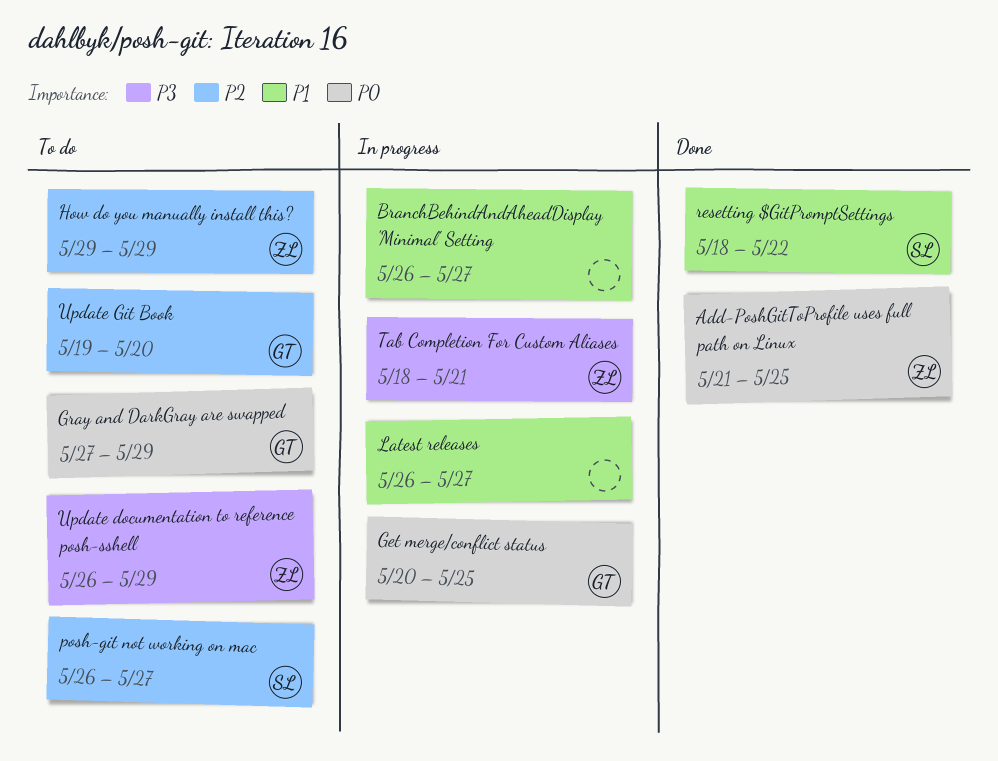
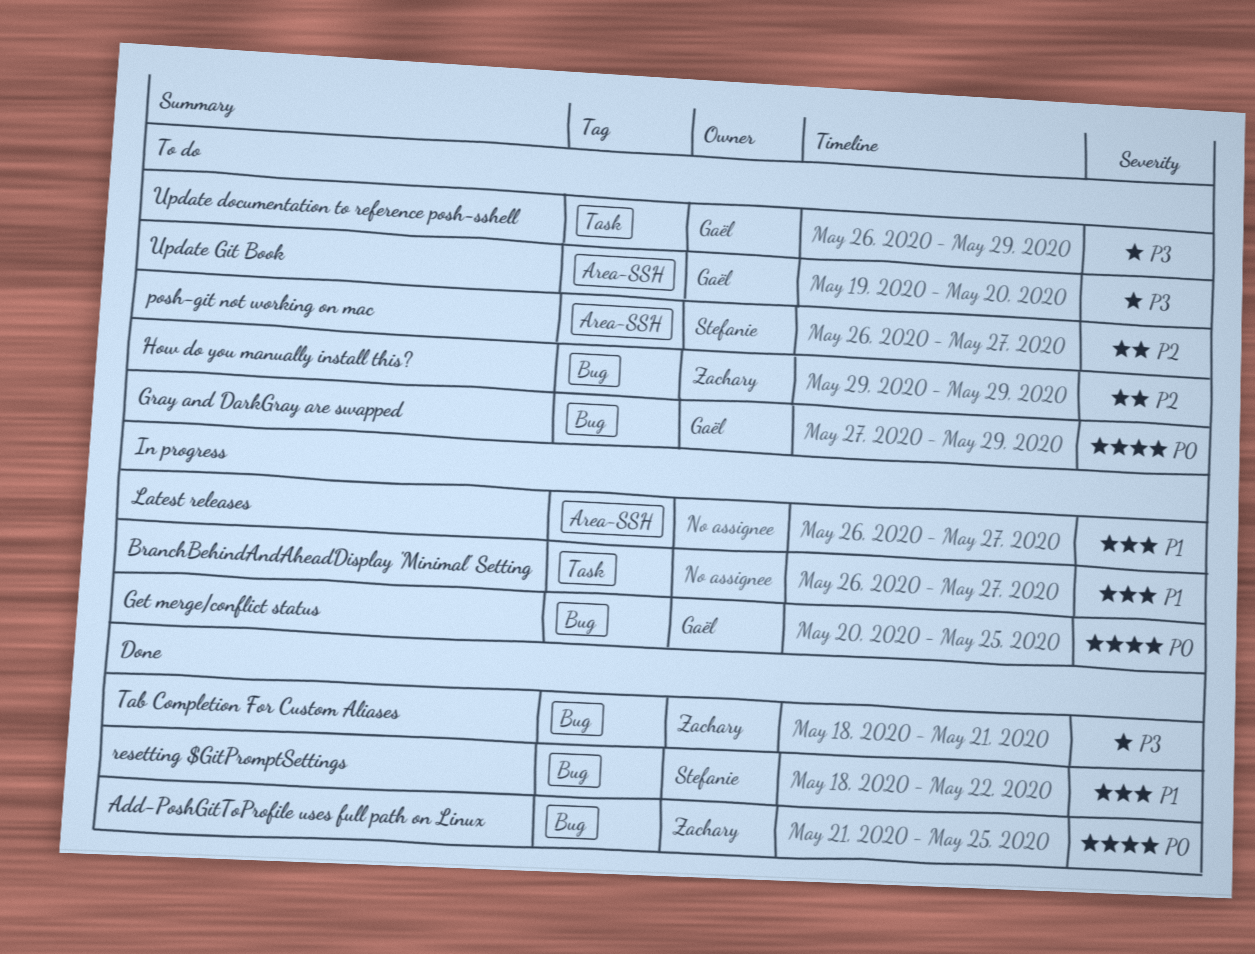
Tab Completion For Custom Aliases, status: In progress -> Done
Update documentation to reference posh-sshell, owner: Zachary -> Gaël
Update Git Book, priority: P2 -> P3

